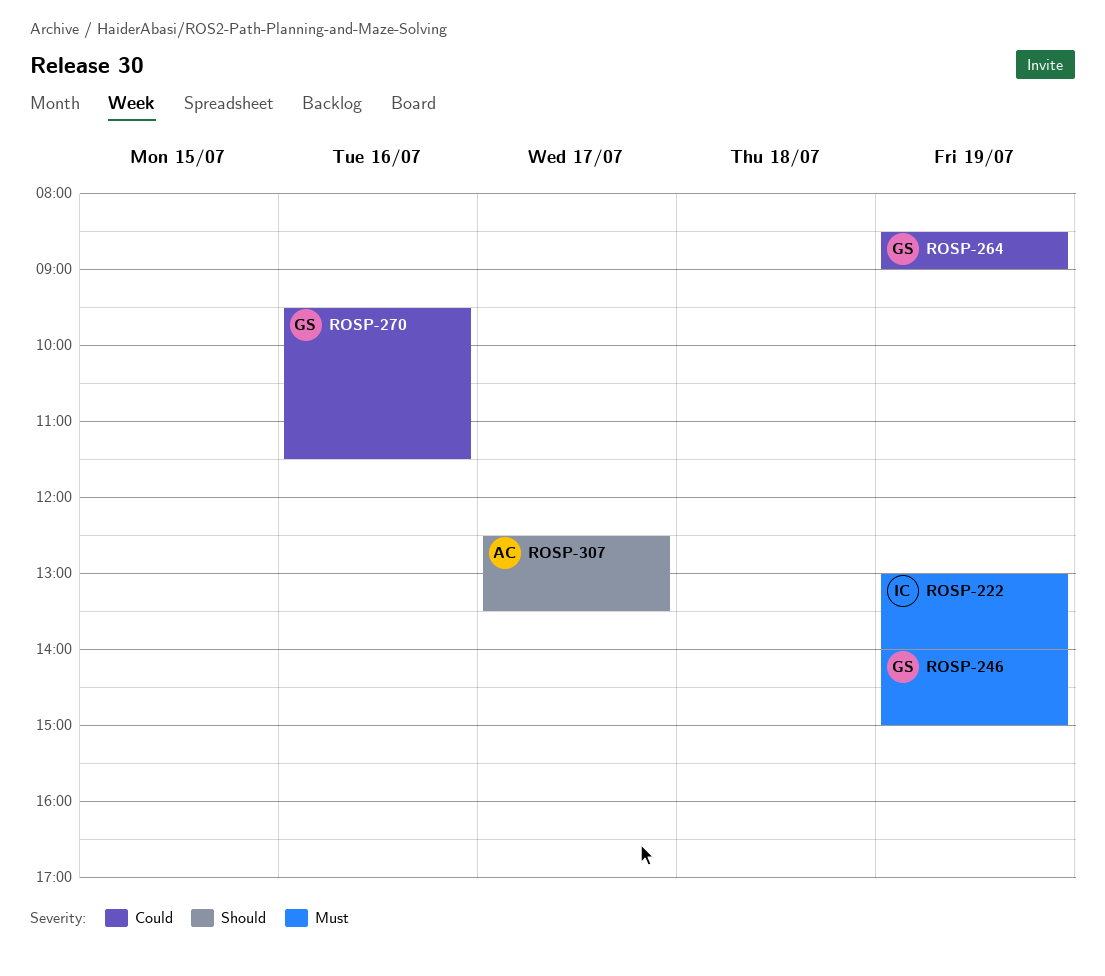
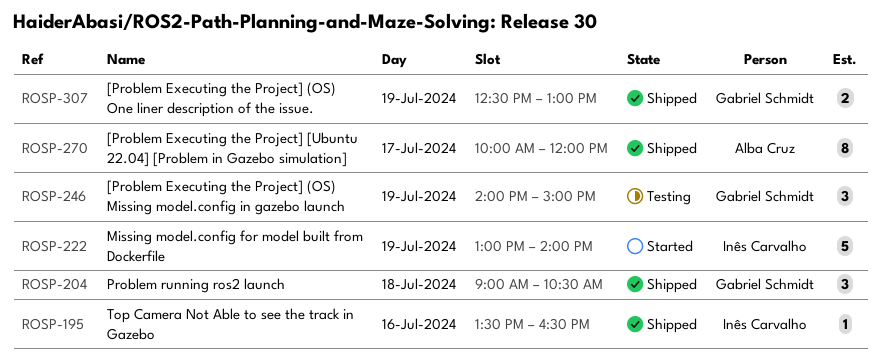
ROSP-195: none -> present
ROSP-204: none -> present
ROSP-264: present -> none
ROSP-270, owner: Gabriel Schmidt -> Alba Cruz
ROSP-270, day: Jul 16 -> Jul 17
ROSP-270, begins: 09:30 -> 10:00
ROSP-270, ends: 11:30 -> 12:00
ROSP-307, owner: Alba Cruz -> Gabriel Schmidt
ROSP-307, day: Jul 17 -> Jul 19
ROSP-307, ends: 13:30 -> 13:00

